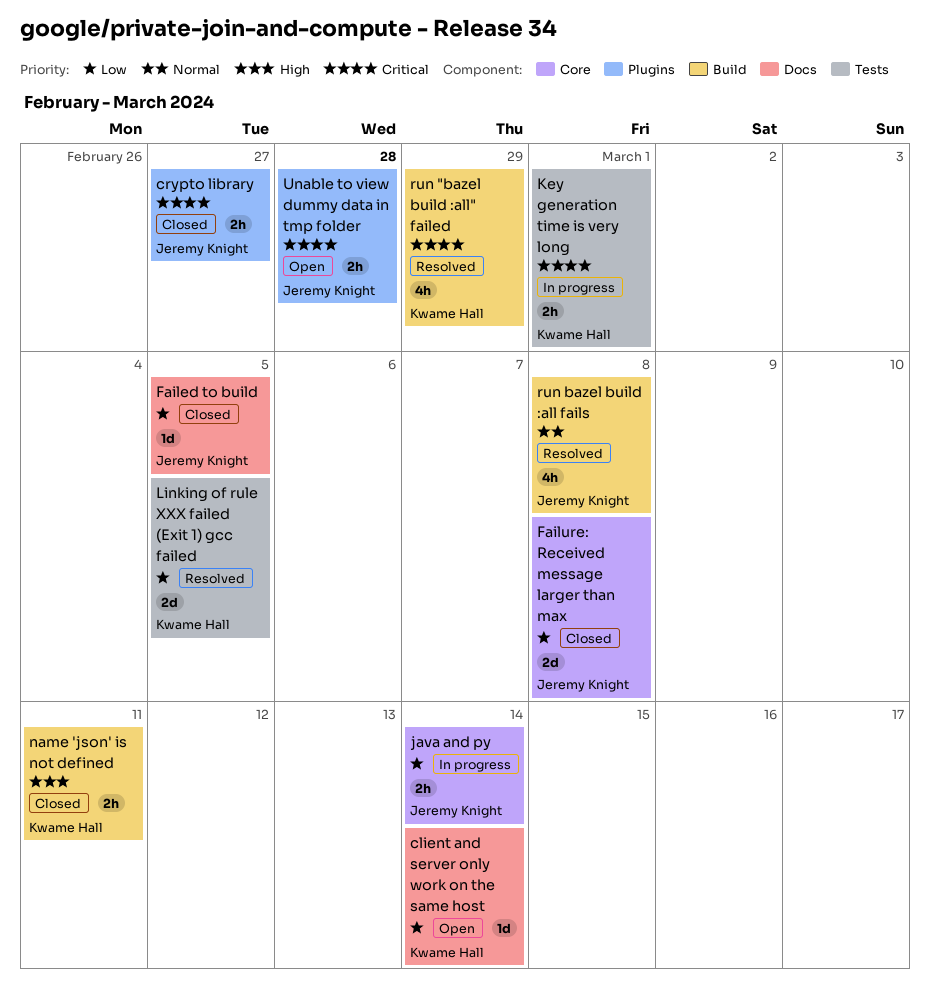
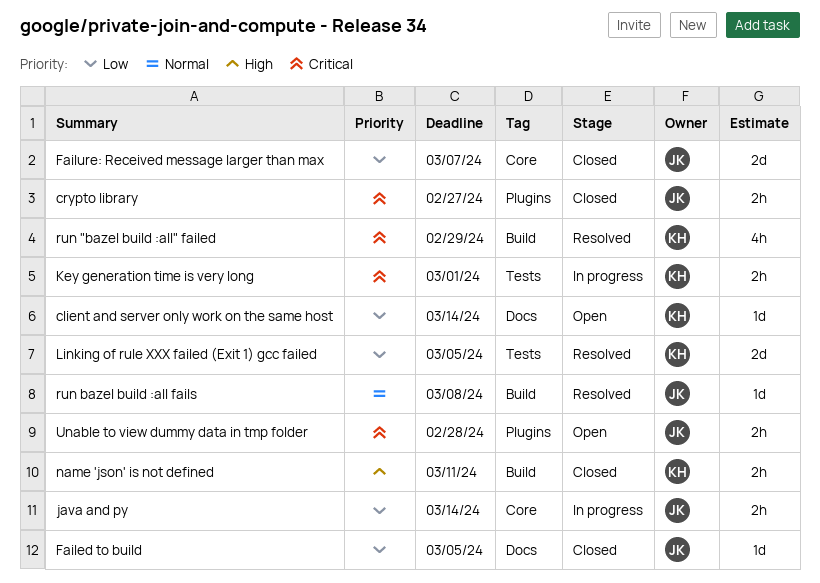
Failure: Received message larger than max, due: Mar 8 -> Mar 7
run bazel build :all fails, estimate: 4h -> 1d

